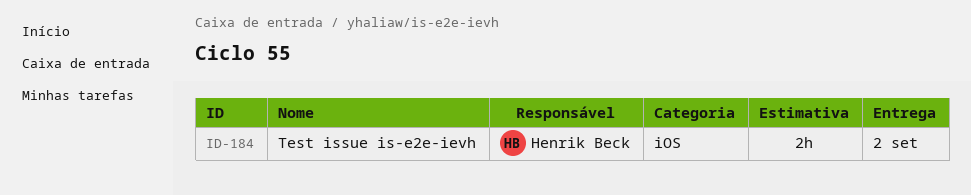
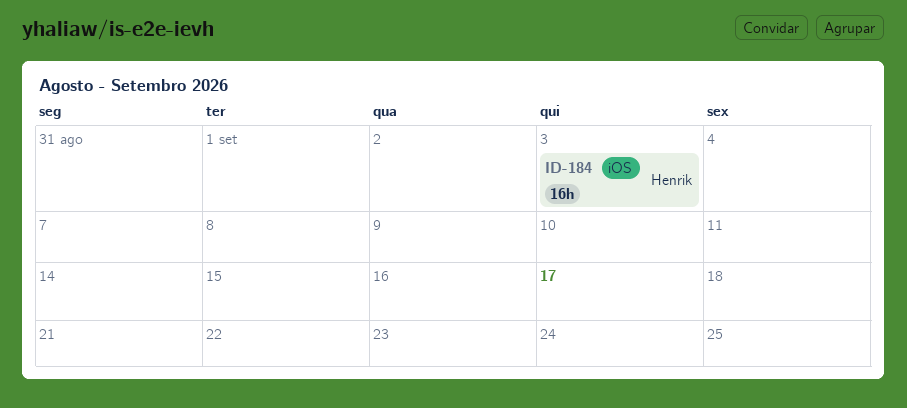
ID-184, estimate: 2h -> 16h
ID-184, due: Sep 2 -> Sep 3

